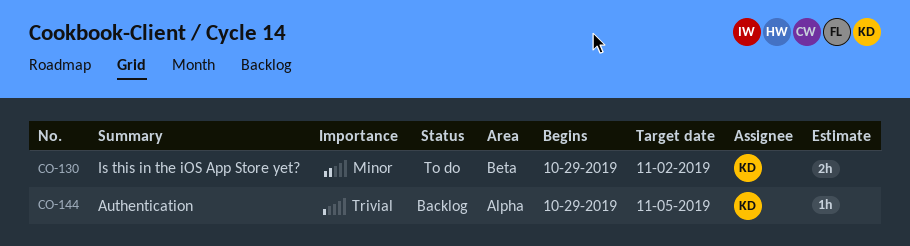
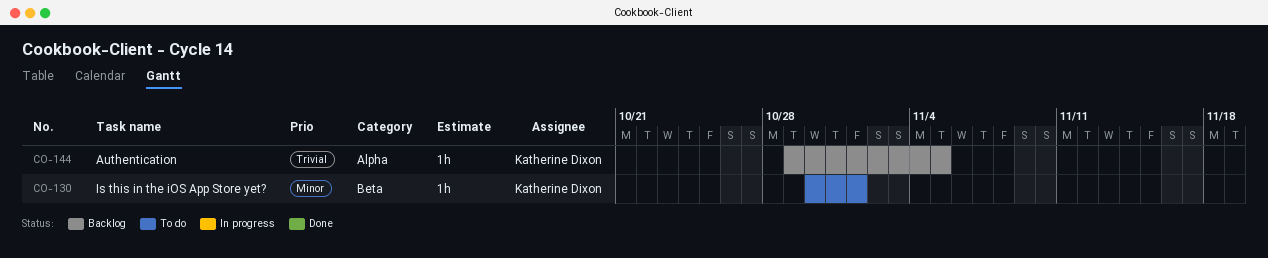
CO-130, estimate: 2h -> 1h
CO-130, start: Oct 29 -> Oct 30
CO-130, due: Nov 2 -> Nov 1

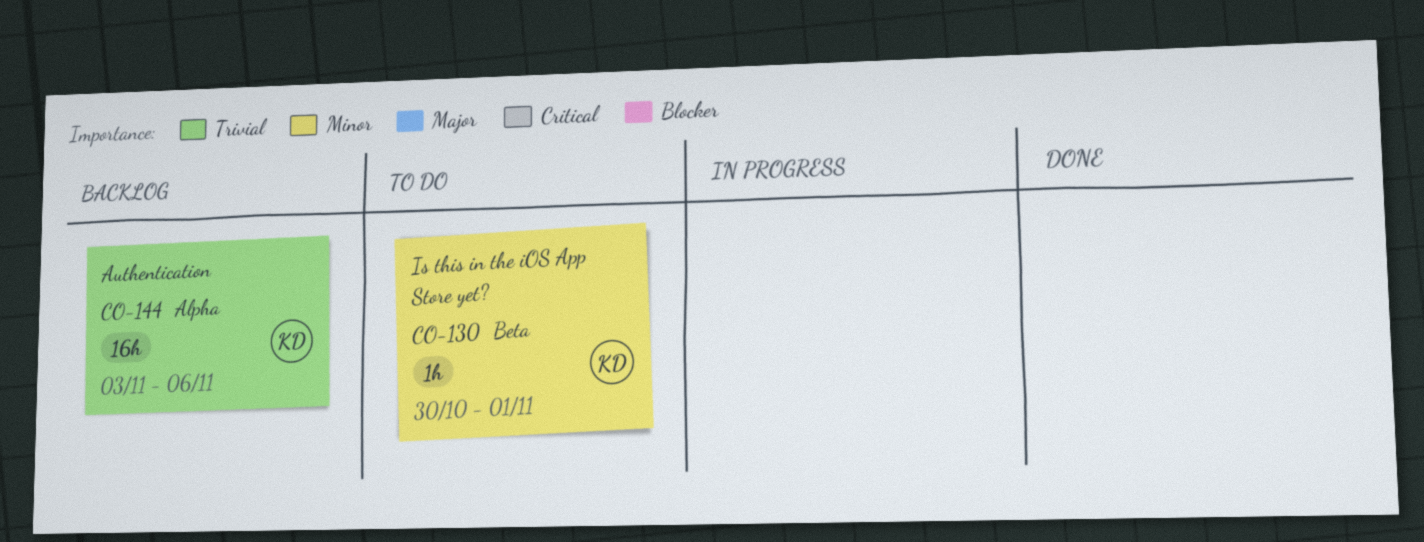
CO-144, estimate: 1h -> 16h
CO-144, start: Oct 29 -> Nov 3
CO-144, due: Nov 5 -> Nov 6

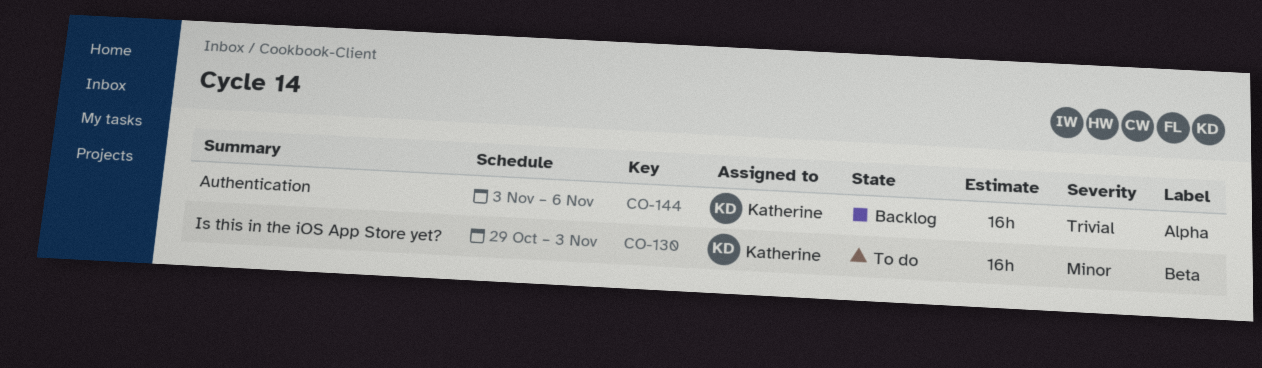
CO-130, estimate: 1h -> 16h
CO-130, start: Oct 30 -> Oct 29
CO-130, due: Nov 1 -> Nov 3

